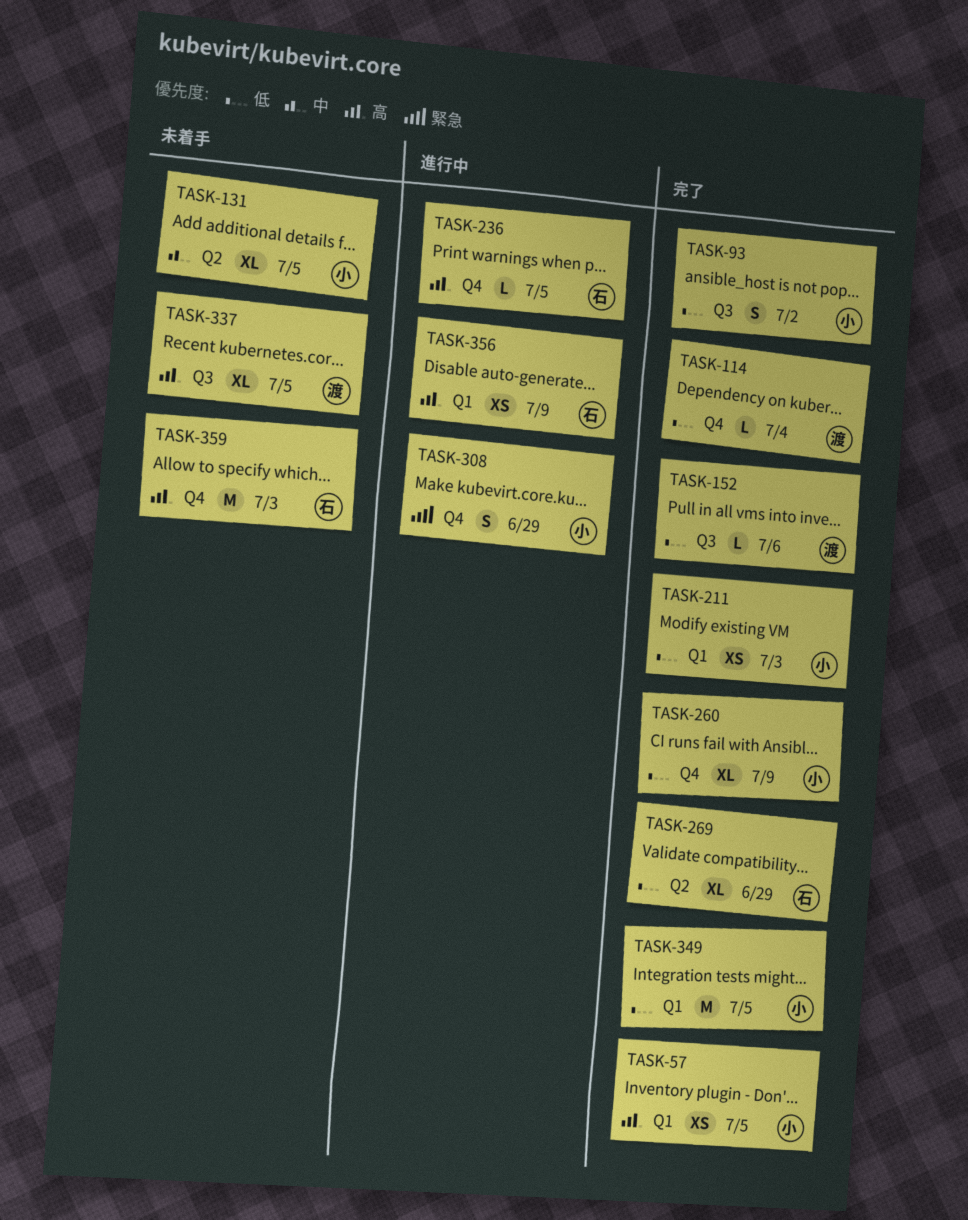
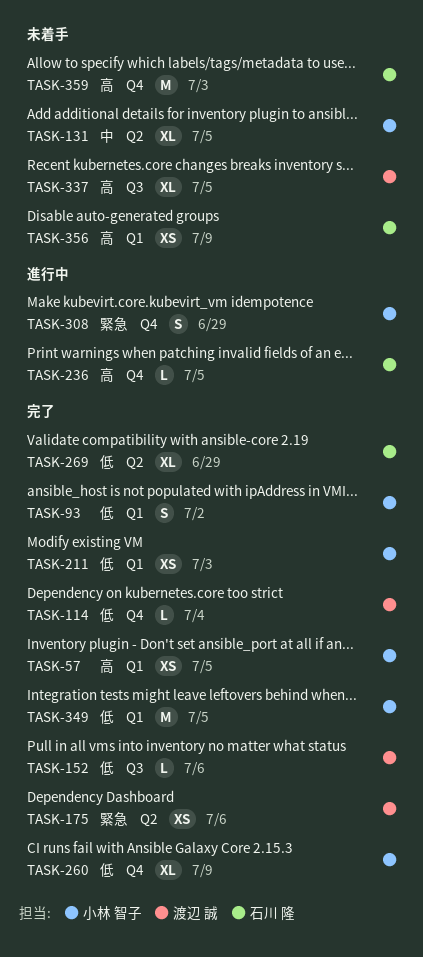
TASK-93, label: Q3 -> Q1
TASK-175: none -> present
TASK-356, status: 進行中 -> 未着手

